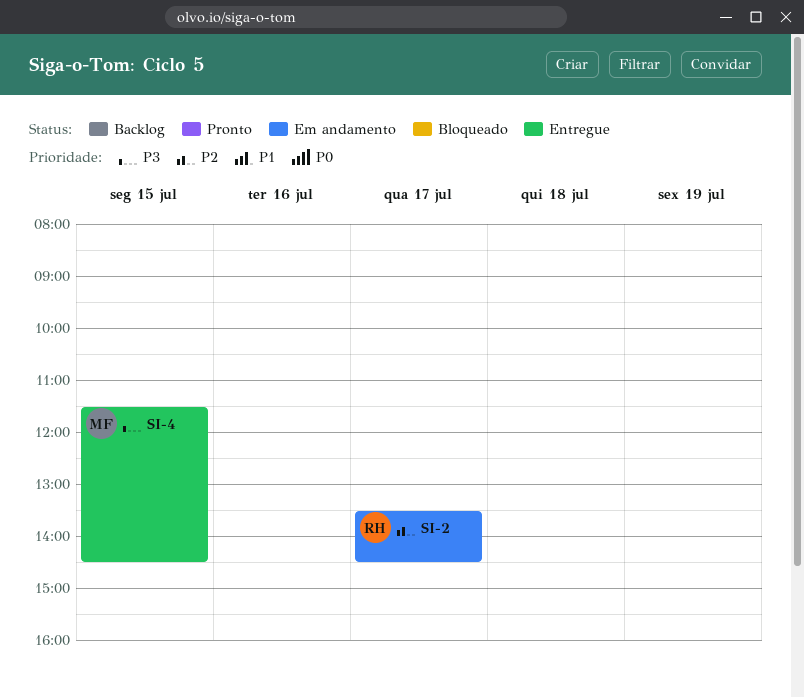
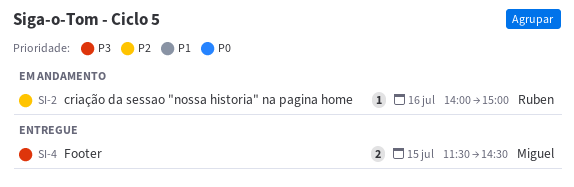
SI-2, day: Jul 17 -> Jul 16
SI-2, begins: 13:30 -> 14:00
SI-2, ends: 14:30 -> 15:00

